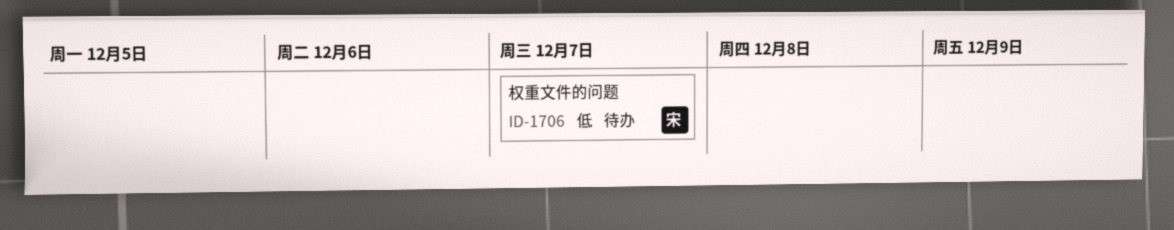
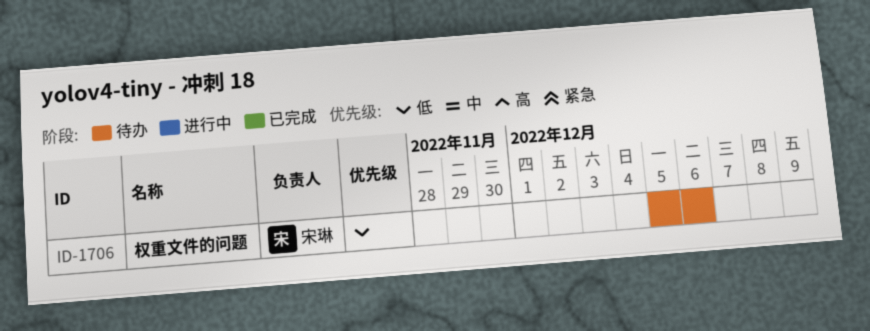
ID-1706, due: Dec 7 -> Dec 6

